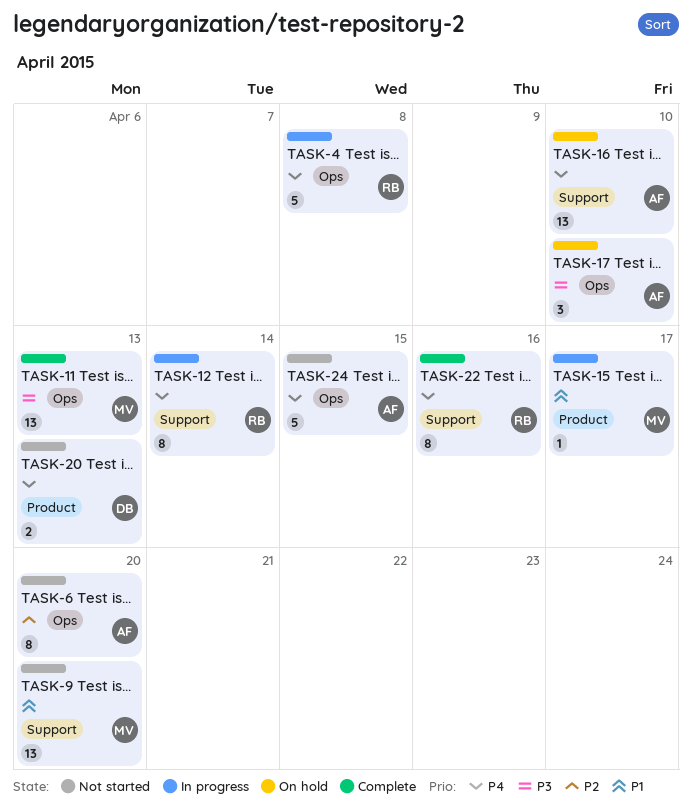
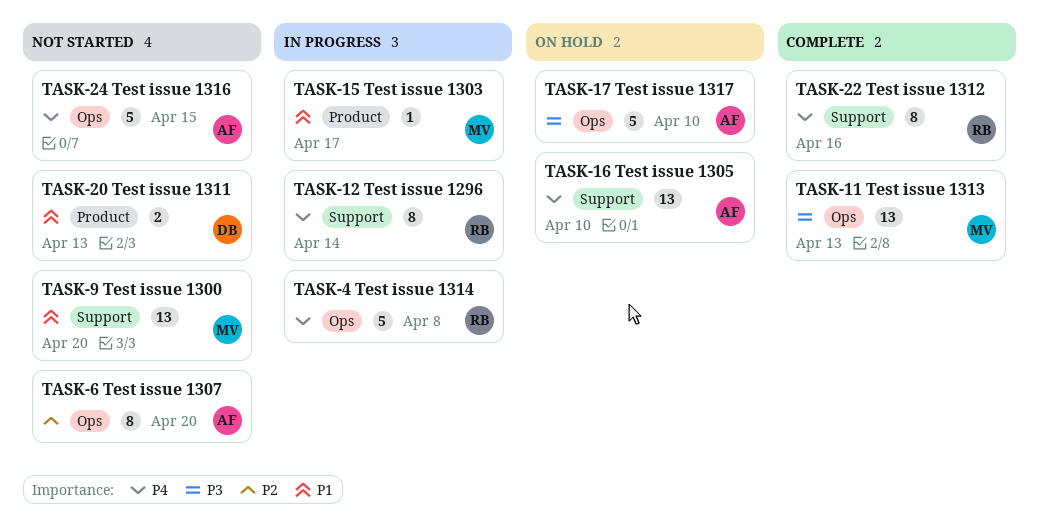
TASK-17, estimate: 3 -> 5
TASK-20, priority: P4 -> P1

